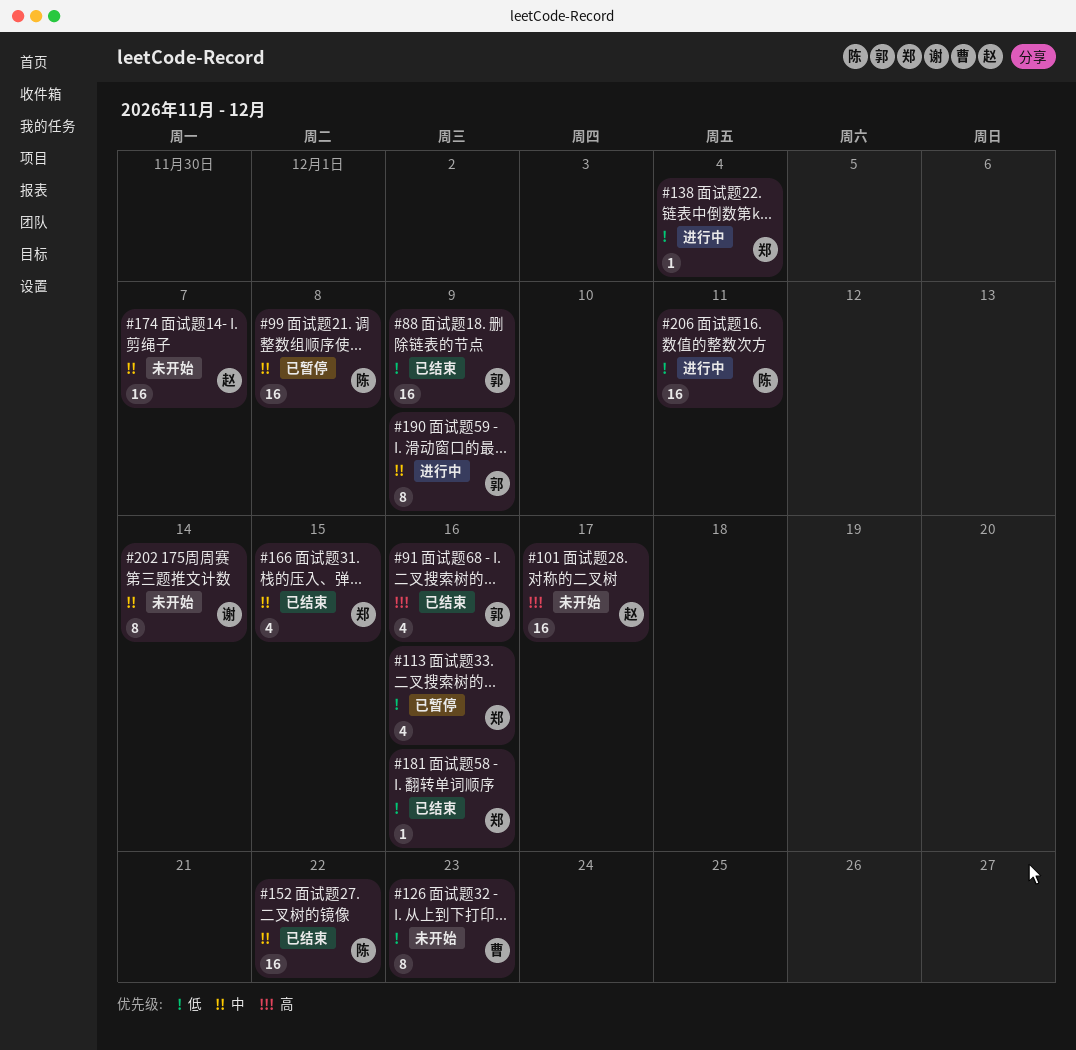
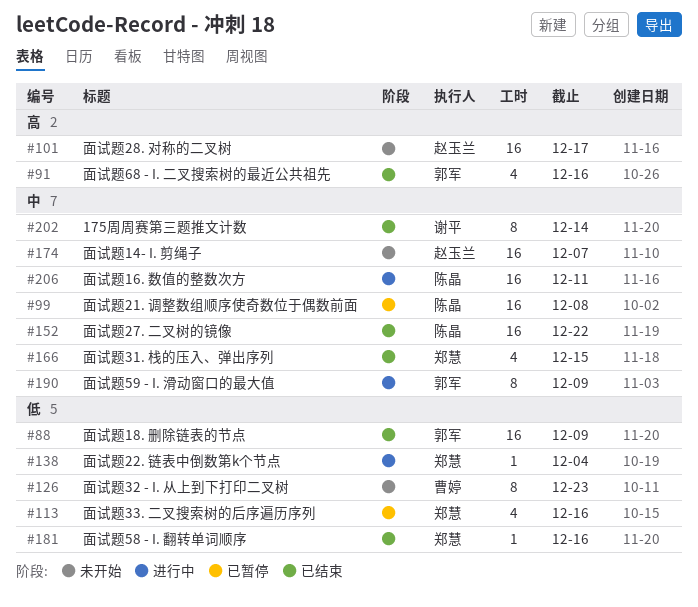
#202, status: 未开始 -> 已结束
#206, priority: 低 -> 中

